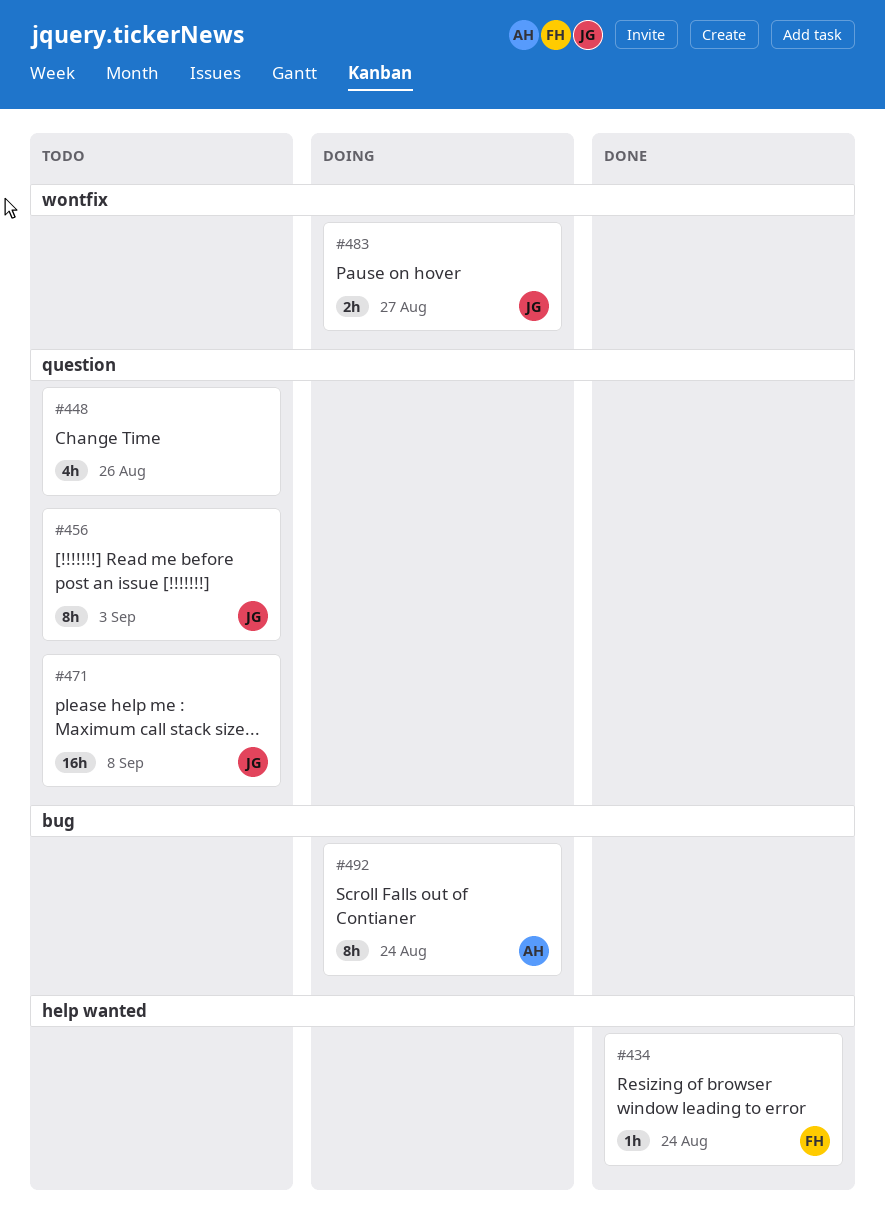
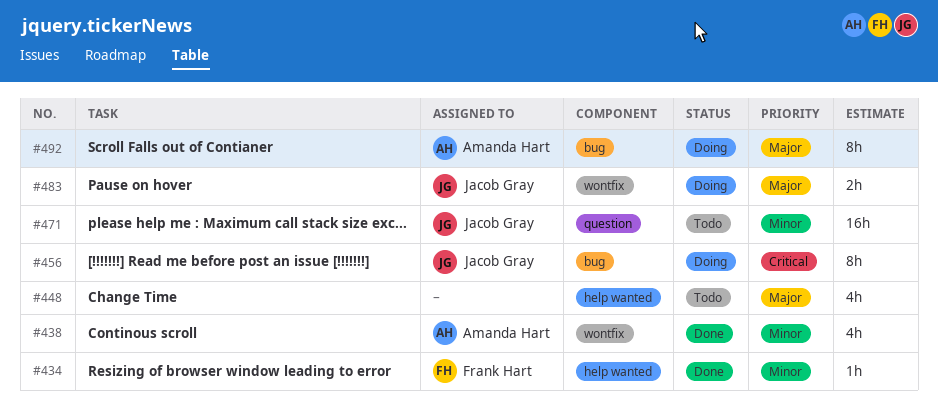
#438: none -> present
#448, label: question -> help wanted
#456, status: Todo -> Doing
#456, label: question -> bug

